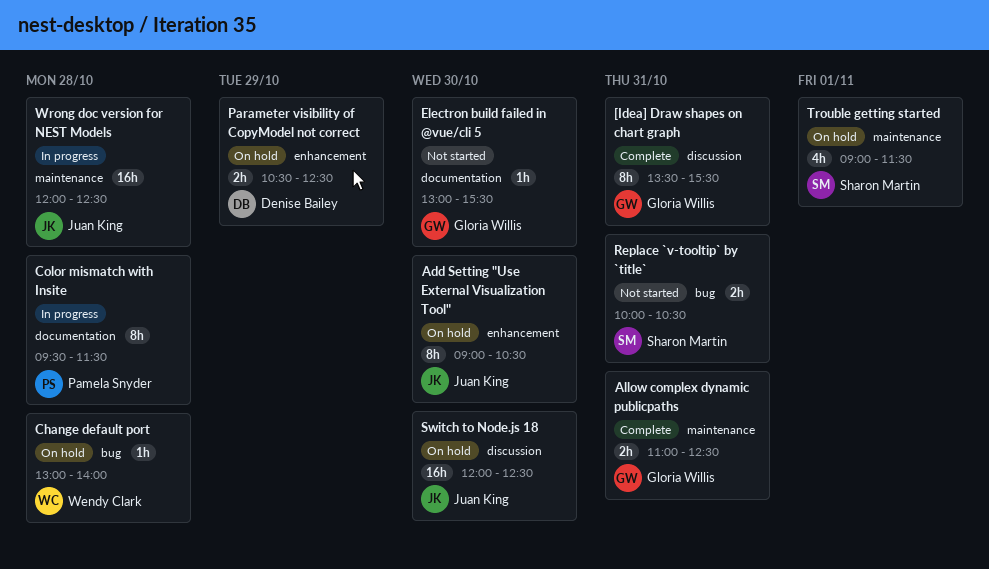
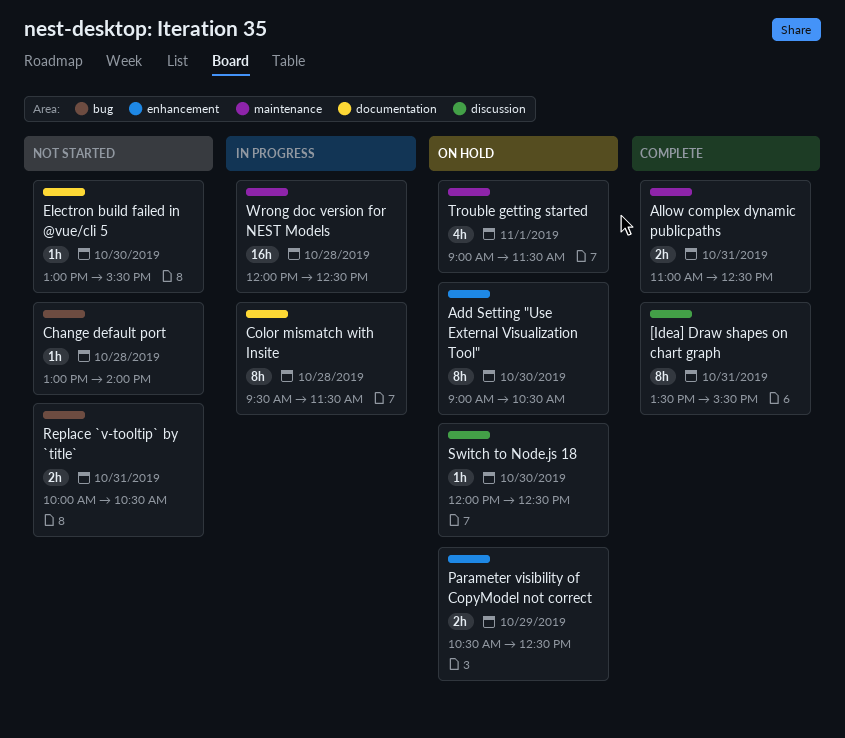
Change default port, status: On hold -> Not started
Switch to Node.js 18, estimate: 16h -> 1h

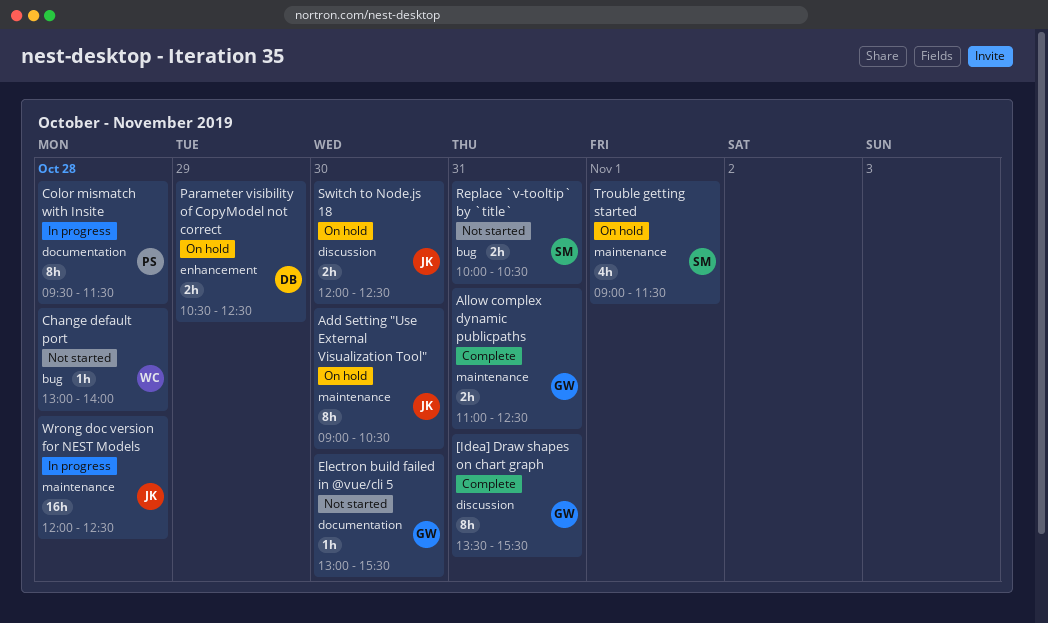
Add Setting "Use External Visualization Tool", label: enhancement -> maintenance
Switch to Node.js 18, estimate: 1h -> 2h

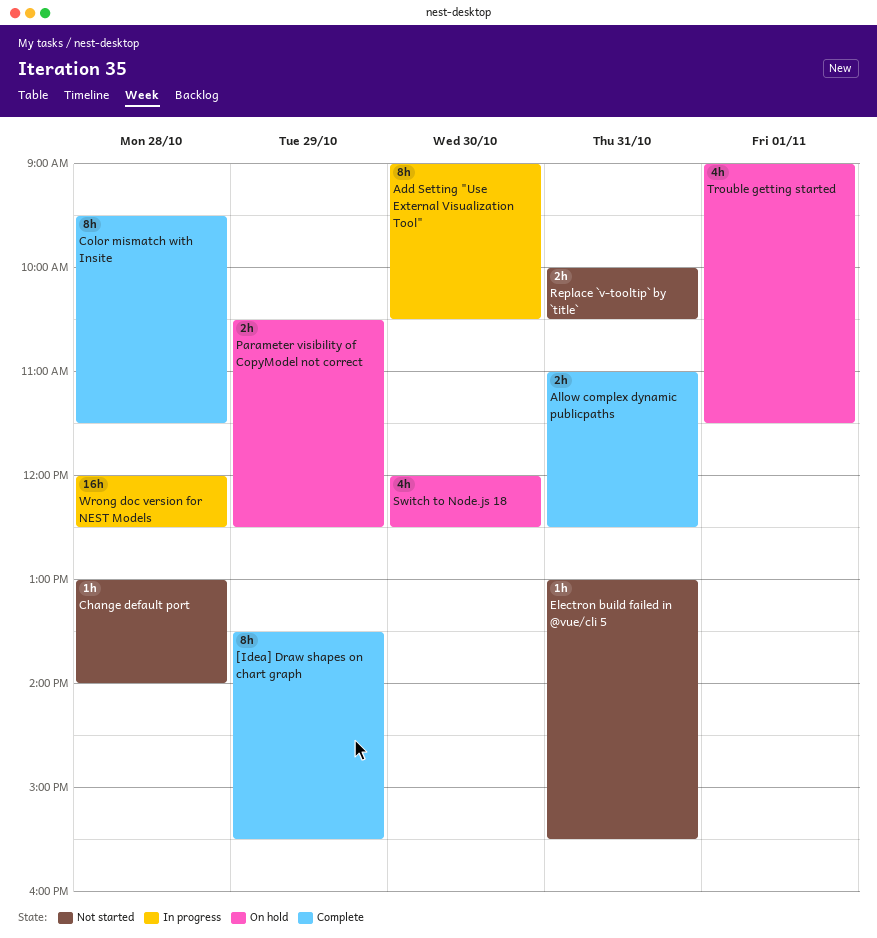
[Idea] Draw shapes on chart graph, day: Oct 31 -> Oct 29
Add Setting "Use External Visualization Tool", status: On hold -> In progress
Color mismatch with Insite, status: In progress -> Complete
Electron build failed in @vue/cli 5, day: Oct 30 -> Oct 31
Switch to Node.js 18, estimate: 2h -> 4h

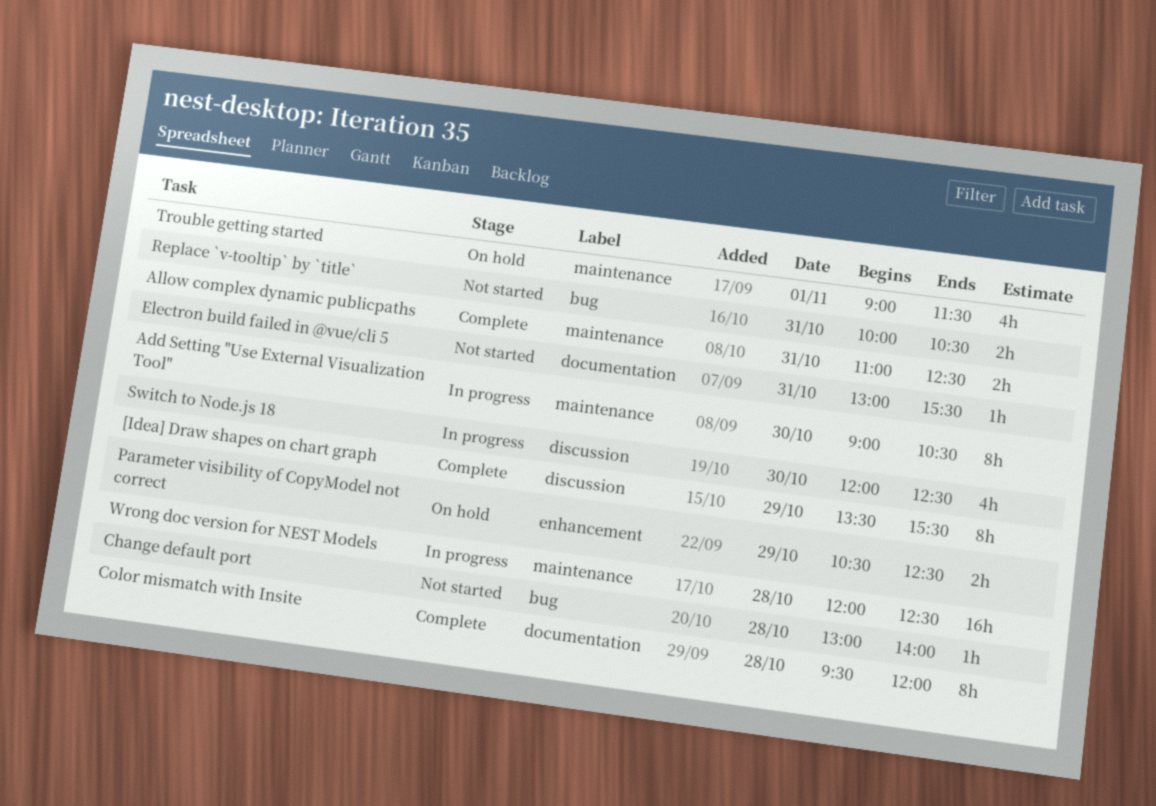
Color mismatch with Insite, ends: 11:30 -> 12:00
Switch to Node.js 18, status: On hold -> In progress

